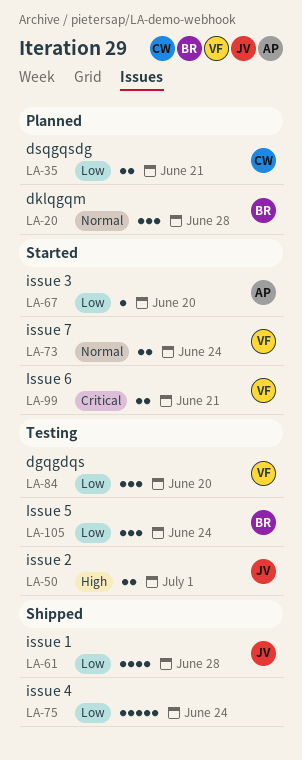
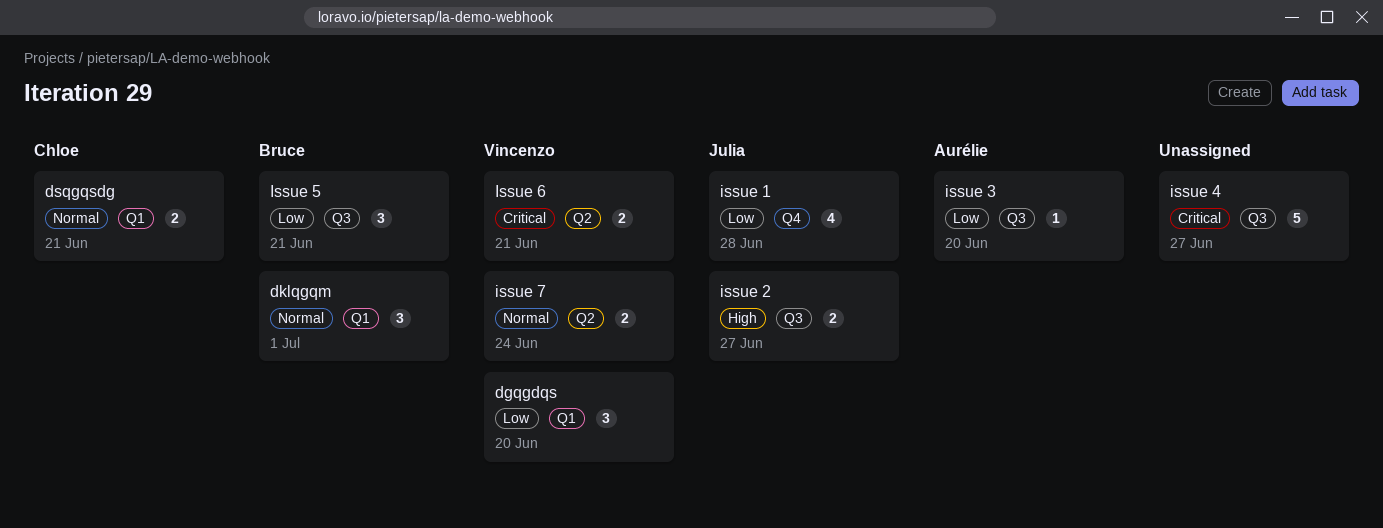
dklqgqm, due: Jun 28 -> Jul 1
dsqgqsdg, priority: Low -> Normal
issue 2, due: Jul 1 -> Jun 27
issue 4, priority: Low -> Critical
issue 4, due: Jun 24 -> Jun 27
Issue 5, due: Jun 24 -> Jun 21

